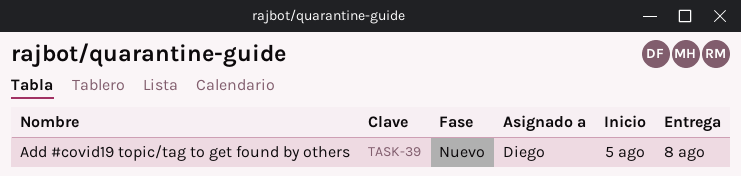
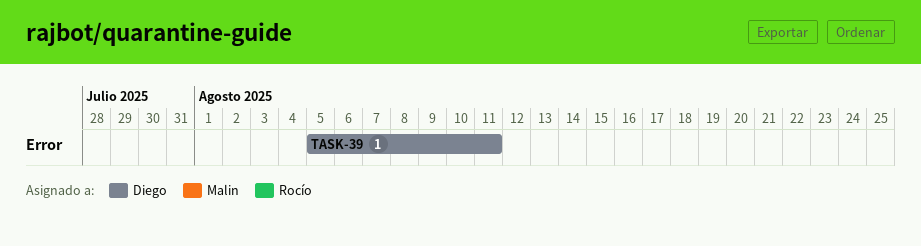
TASK-39, due: Aug 8 -> Aug 11

